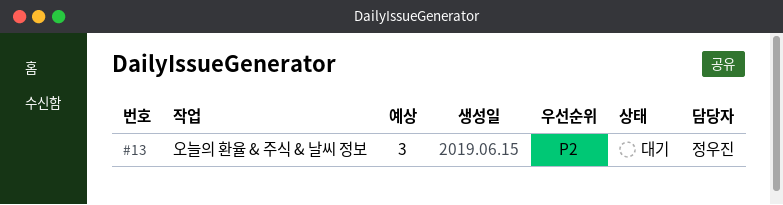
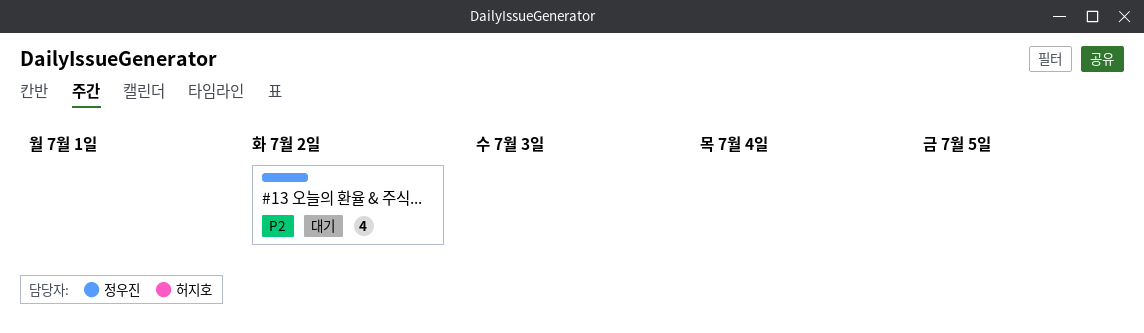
#13, estimate: 3 -> 4

